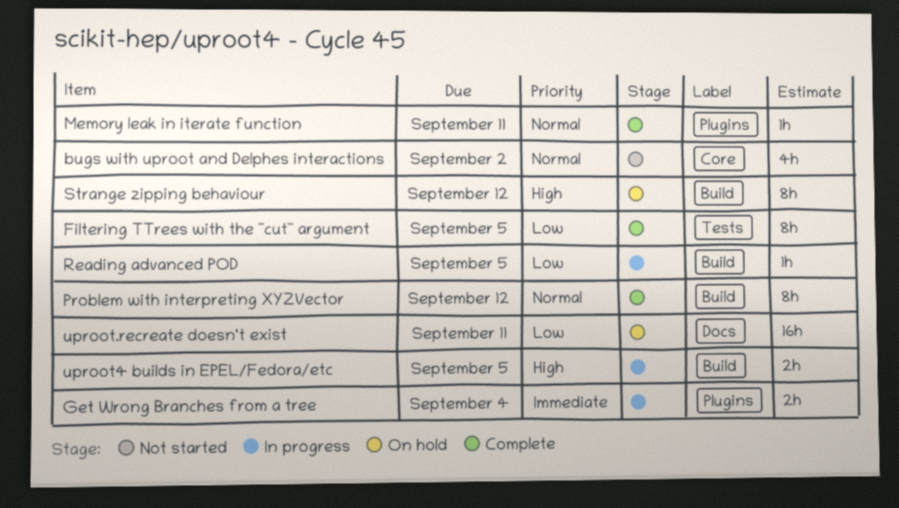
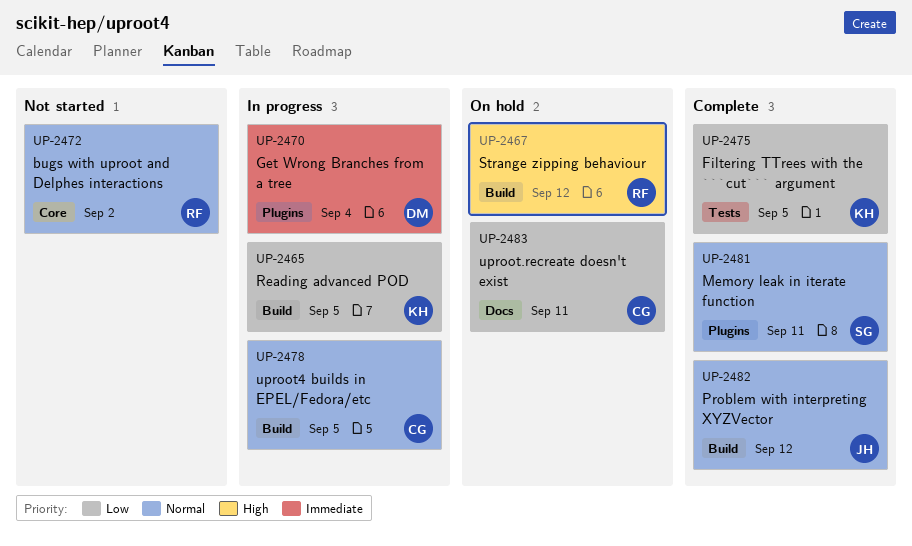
uproot4 builds in EPEL/Fedora/etc, priority: High -> Normal

